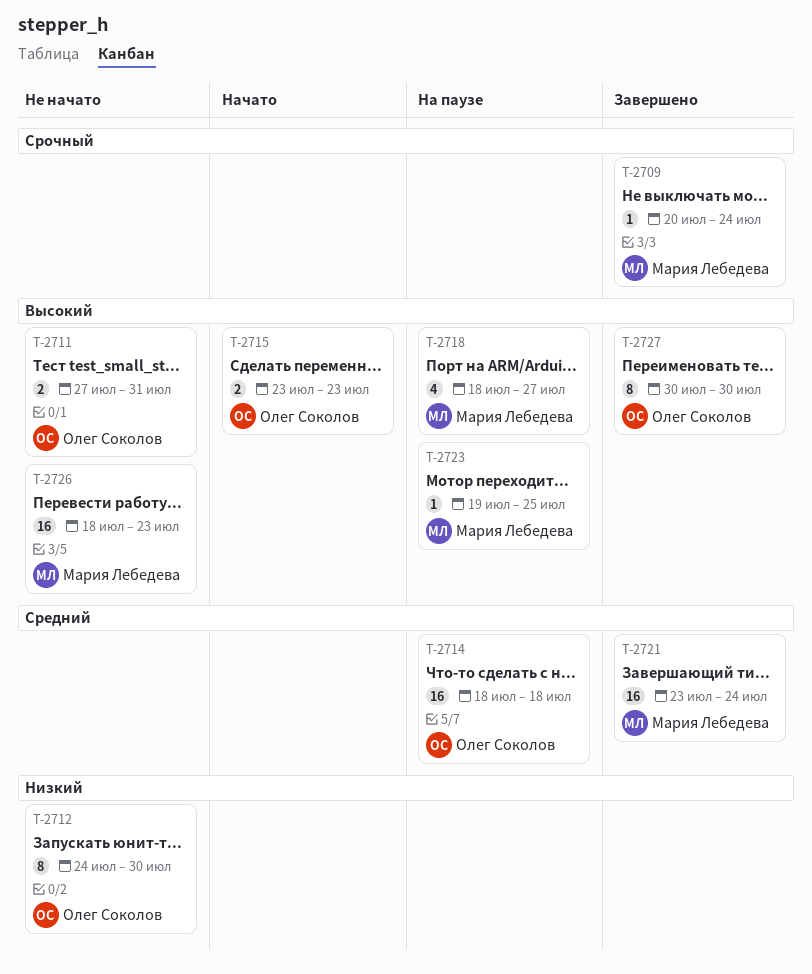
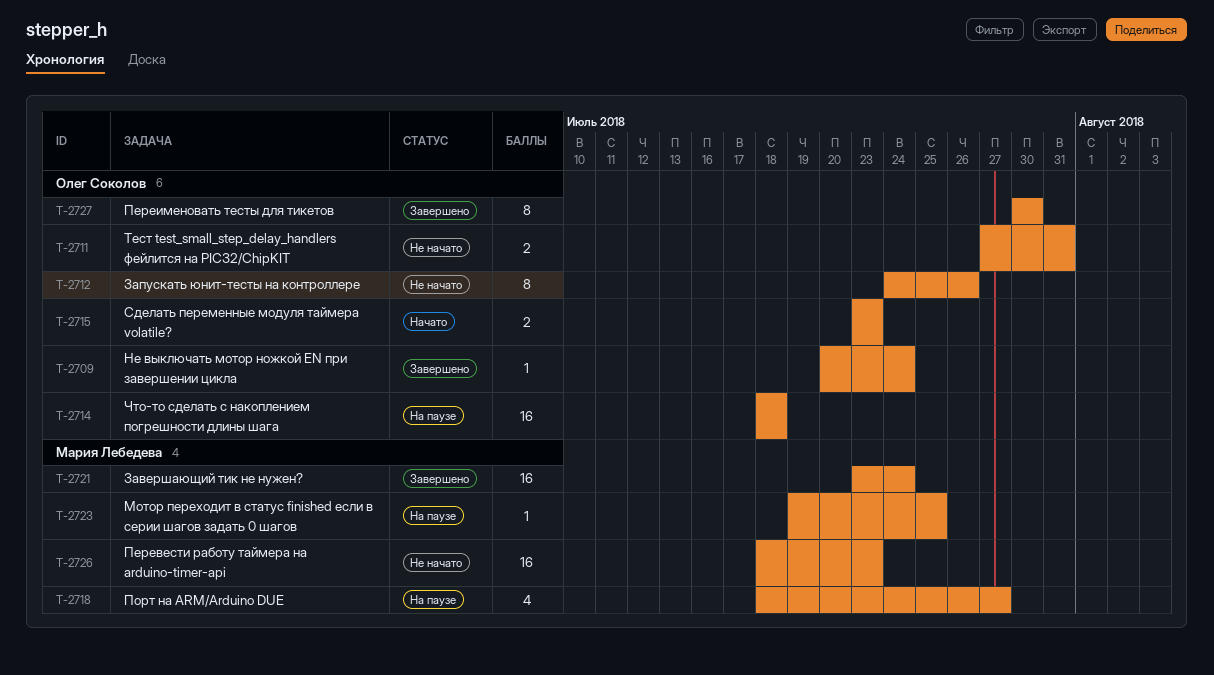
T-2709, owner: Мария Лебедева -> Олег Соколов
T-2712, due: Jul 30 -> Jul 26

